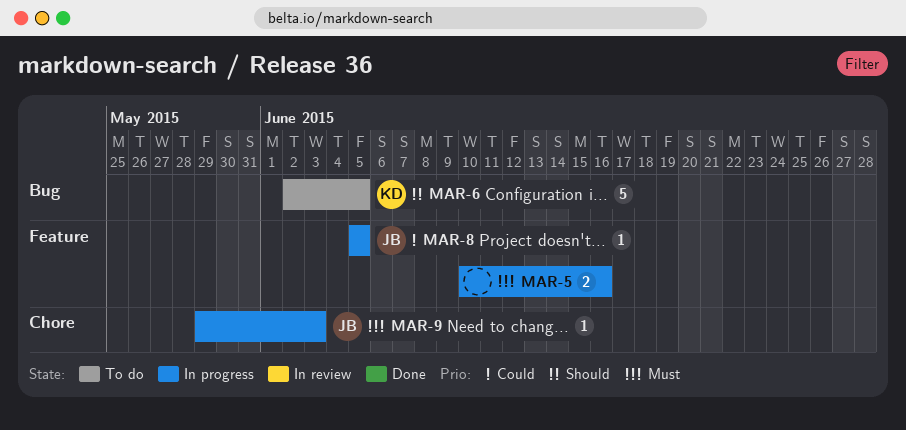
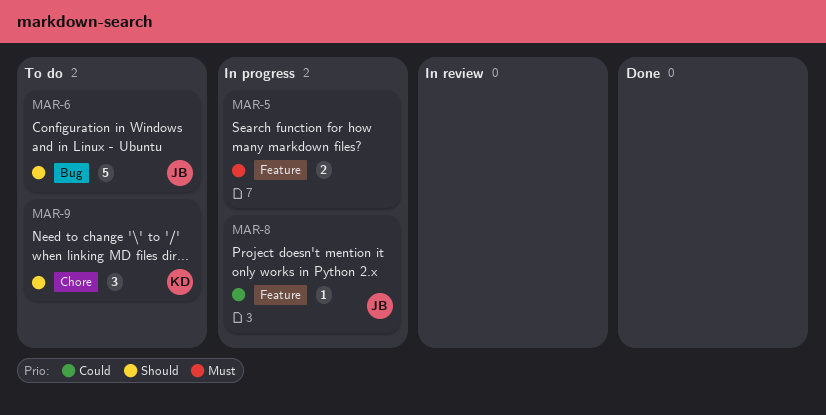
MAR-6, owner: KD -> JB
MAR-9, status: In progress -> To do
MAR-9, owner: JB -> KD
MAR-9, priority: Must -> Should
MAR-9, estimate: 1 -> 3

